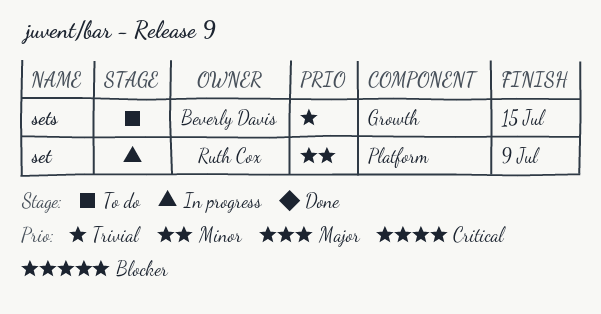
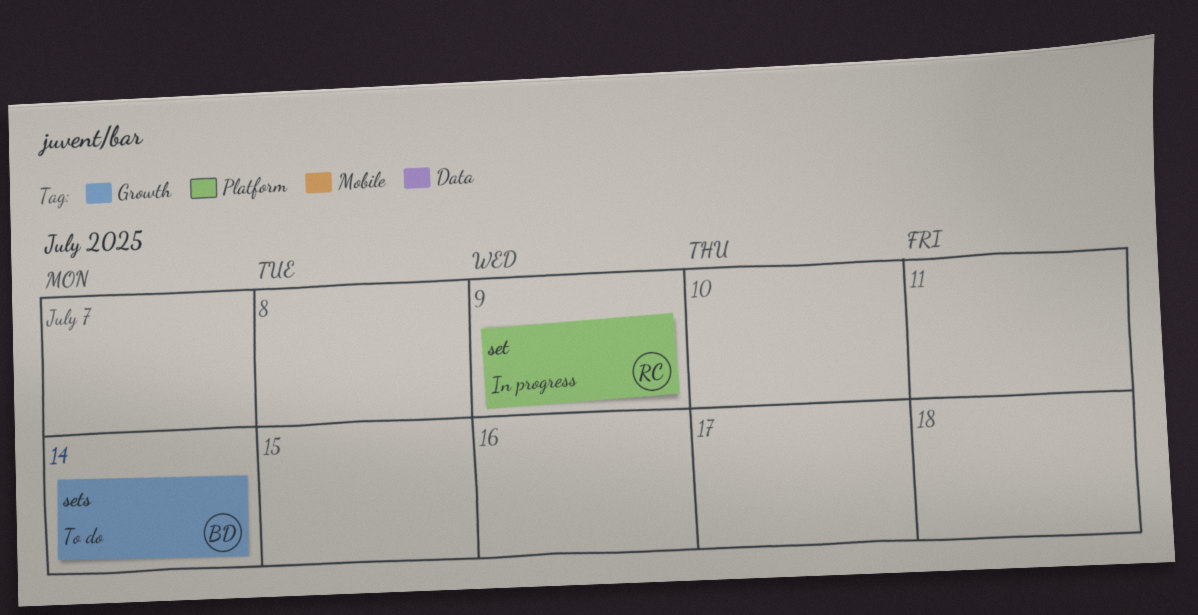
sets, due: Jul 15 -> Jul 14

